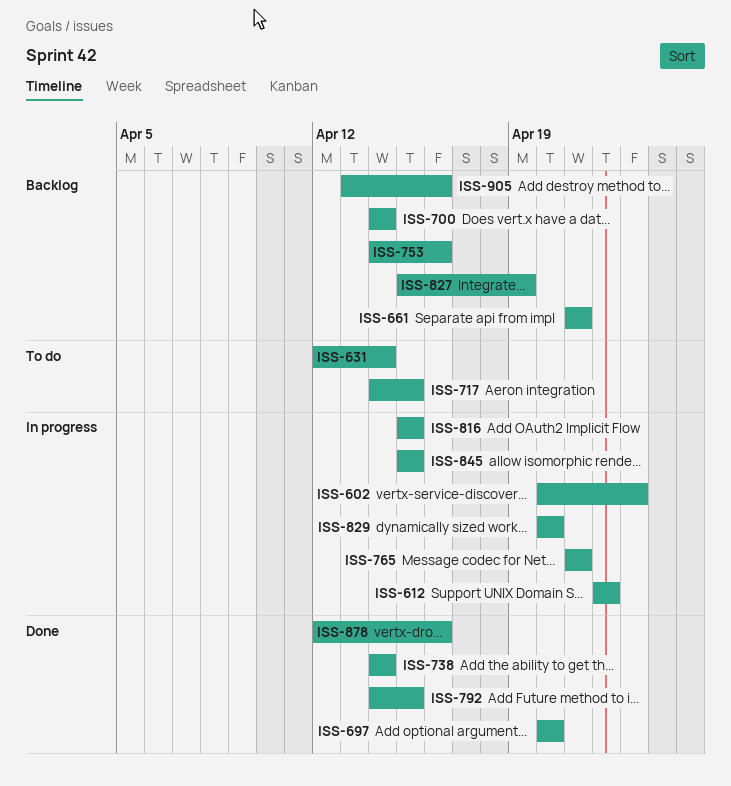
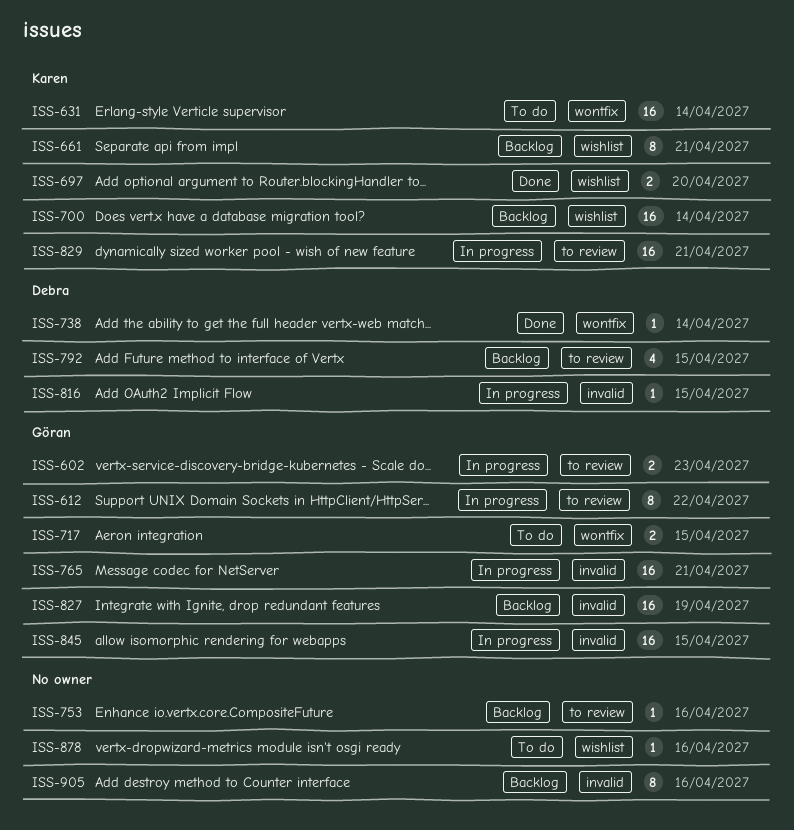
ISS-792, status: Done -> Backlog
ISS-829, due: Apr 20 -> Apr 21
ISS-878, status: Done -> To do

